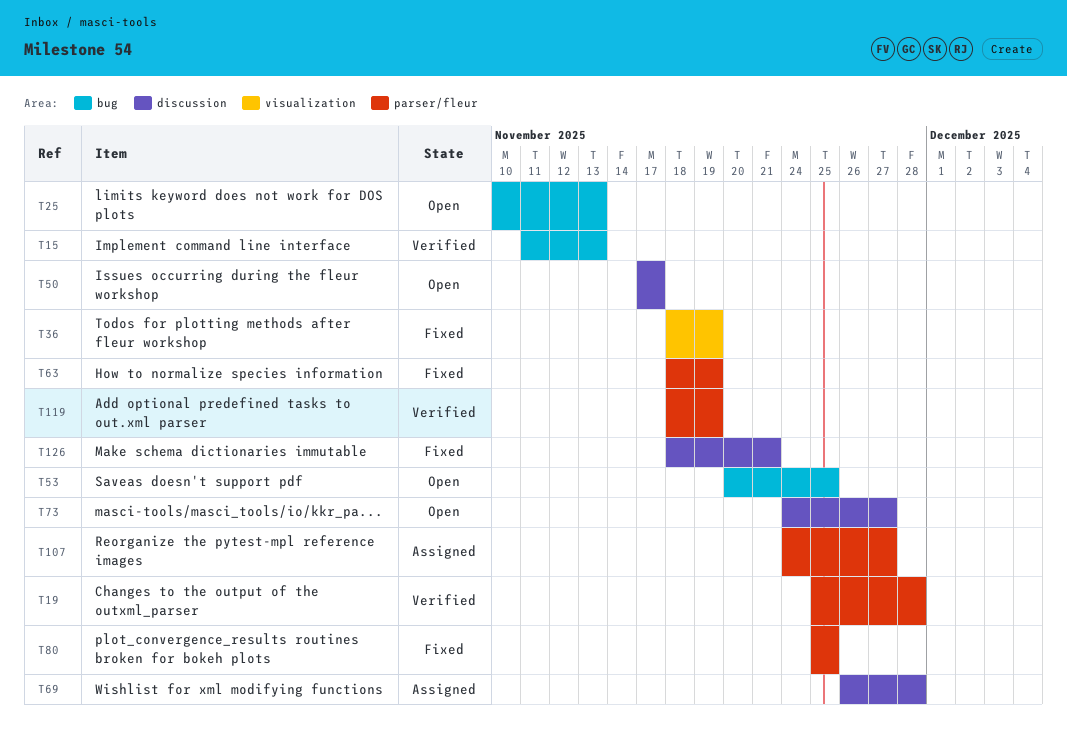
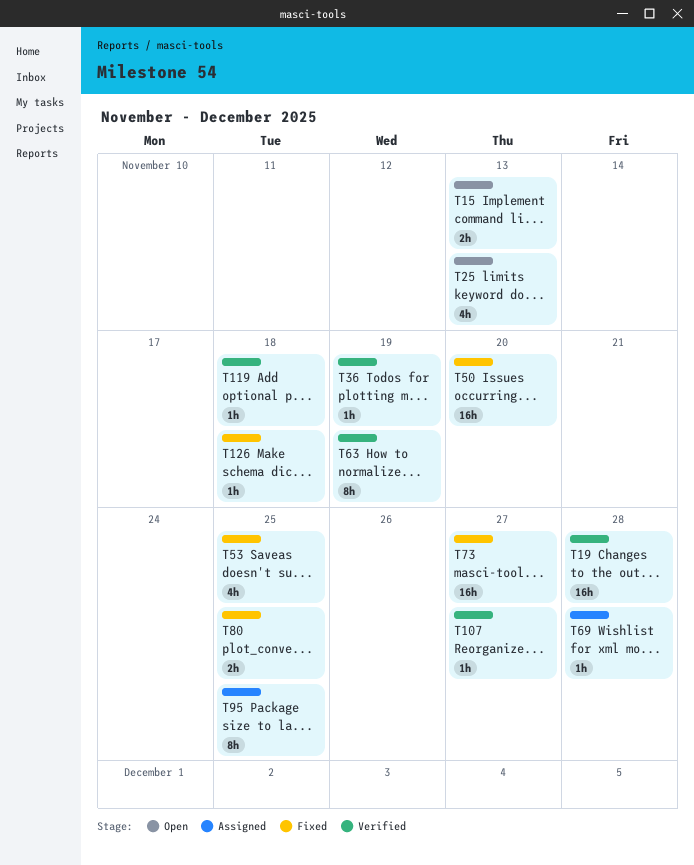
T15, status: Verified -> Open
T36, status: Fixed -> Verified
T50, status: Open -> Fixed
T50, due: Nov 17 -> Nov 20
T53, status: Open -> Fixed
T63, status: Fixed -> Verified
T73, status: Open -> Fixed
T95: none -> present
T107, status: Assigned -> Verified
T119, due: Nov 19 -> Nov 18
T126, due: Nov 21 -> Nov 18

